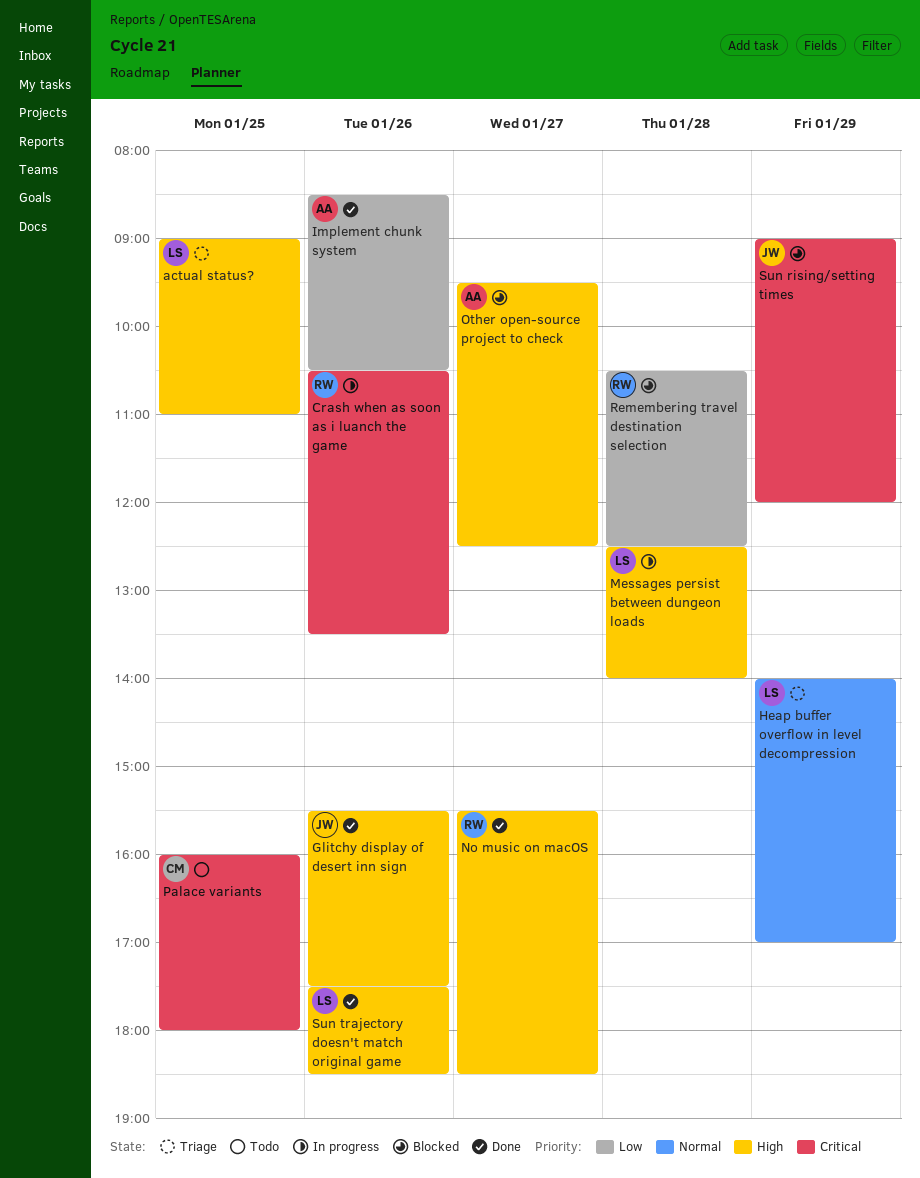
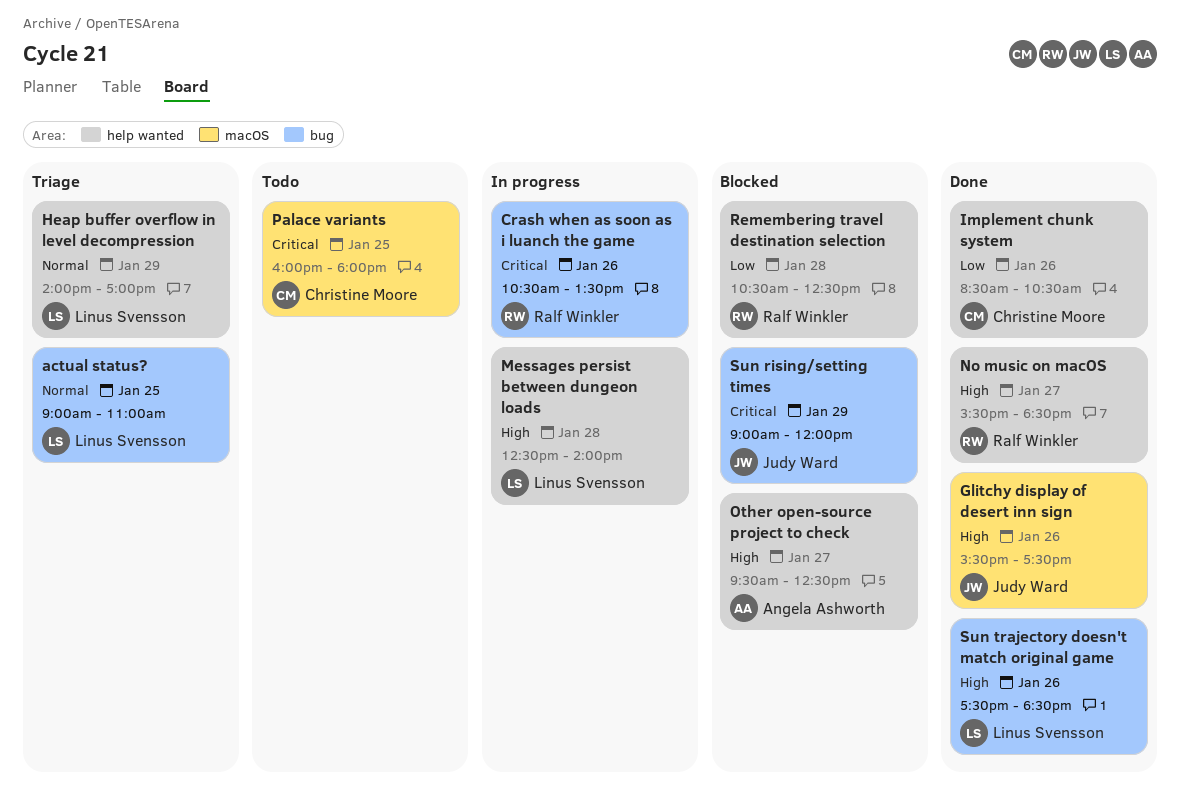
actual status?, priority: High -> Normal
Implement chunk system, owner: Angela Ashworth -> Christine Moore

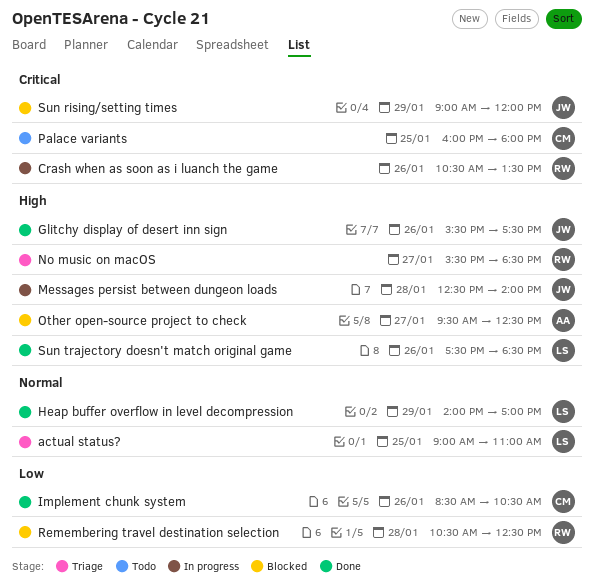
Heap buffer overflow in level decompression, status: Triage -> Done
Messages persist between dungeon loads, owner: Linus Svensson -> Judy Ward
No music on macOS, status: Done -> Triage

